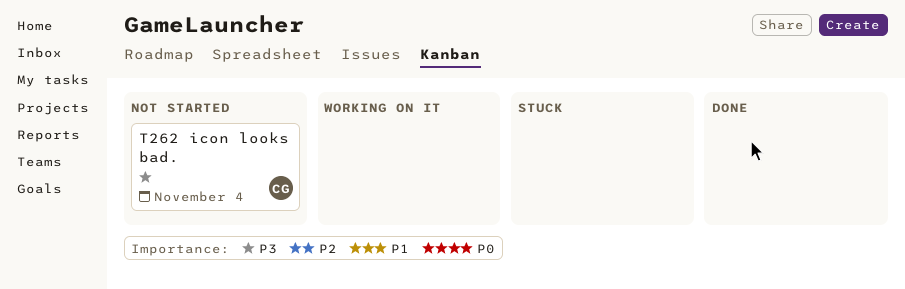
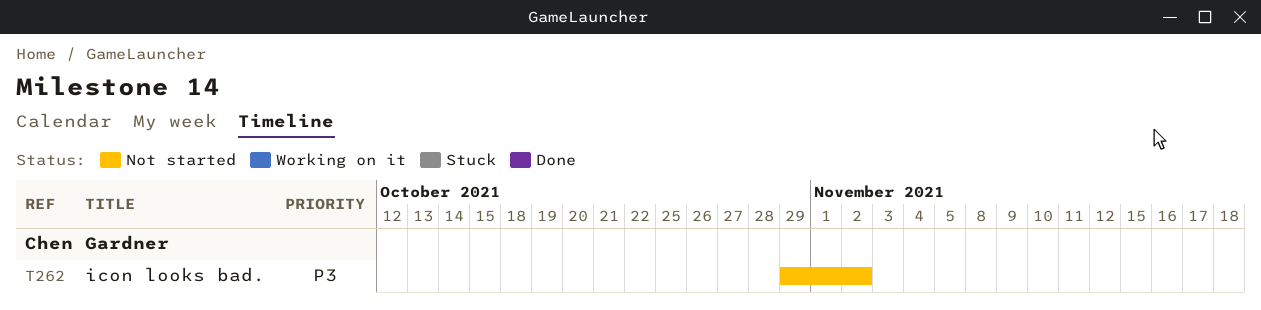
T262, due: Nov 4 -> Nov 2

